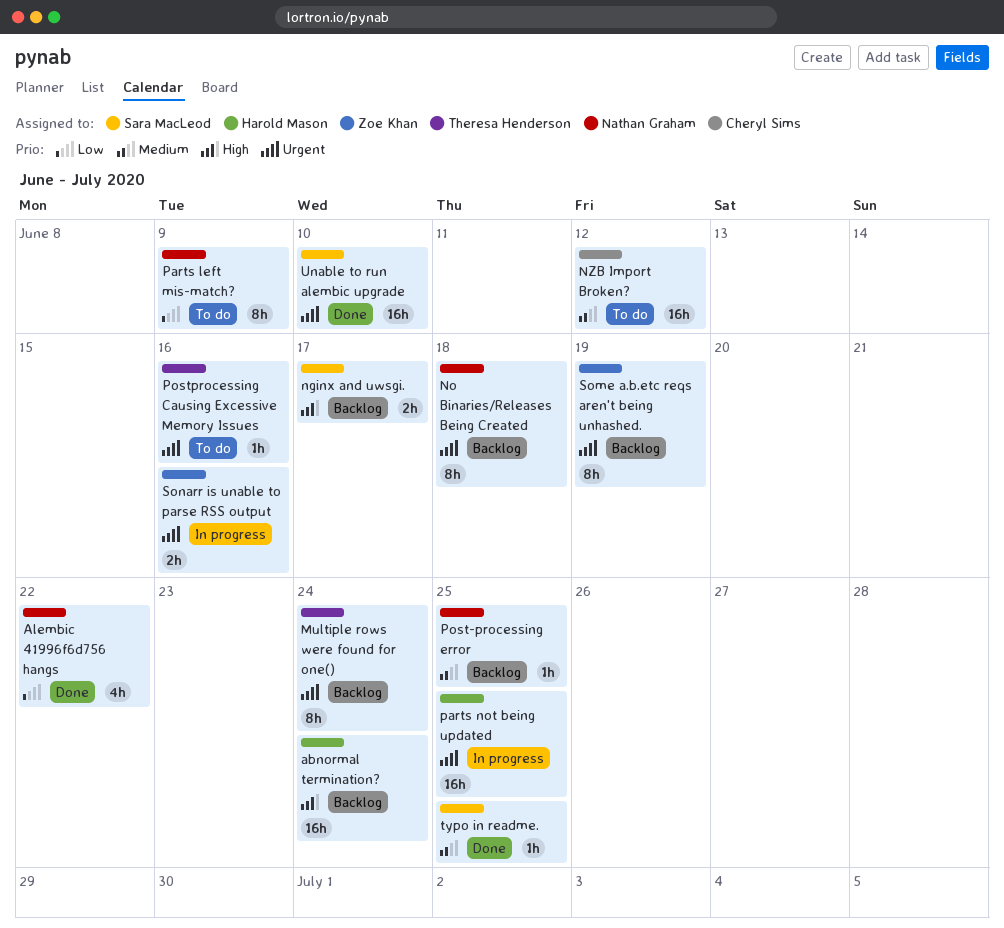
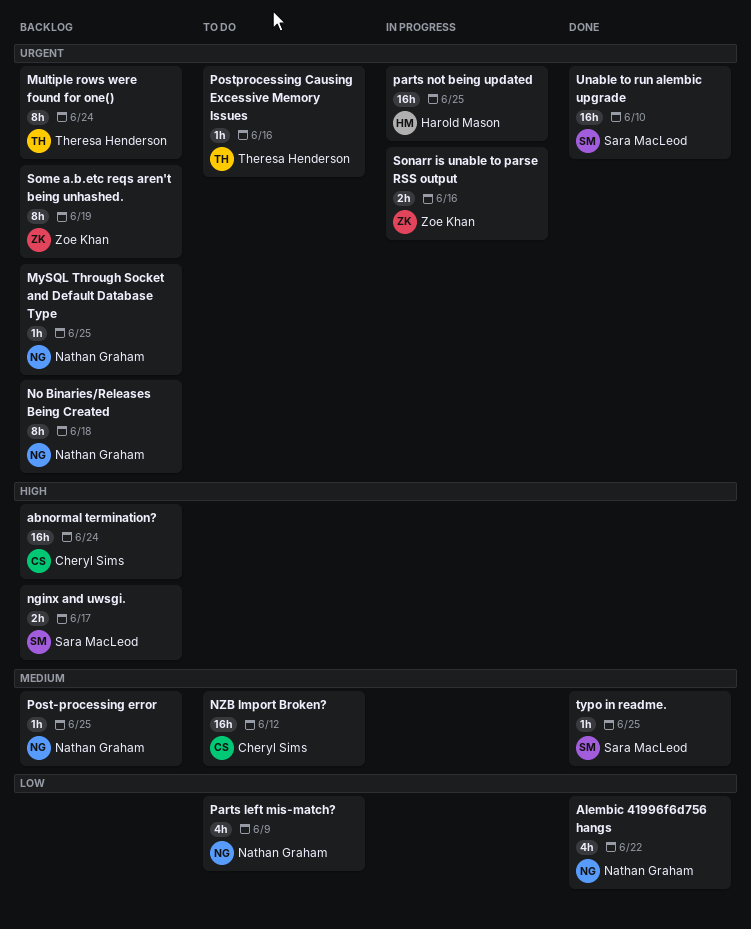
abnormal termination?, owner: Harold Mason -> Cheryl Sims
MySQL Through Socket and Default Database Type: none -> present
Parts left mis-match?, estimate: 8h -> 4h

